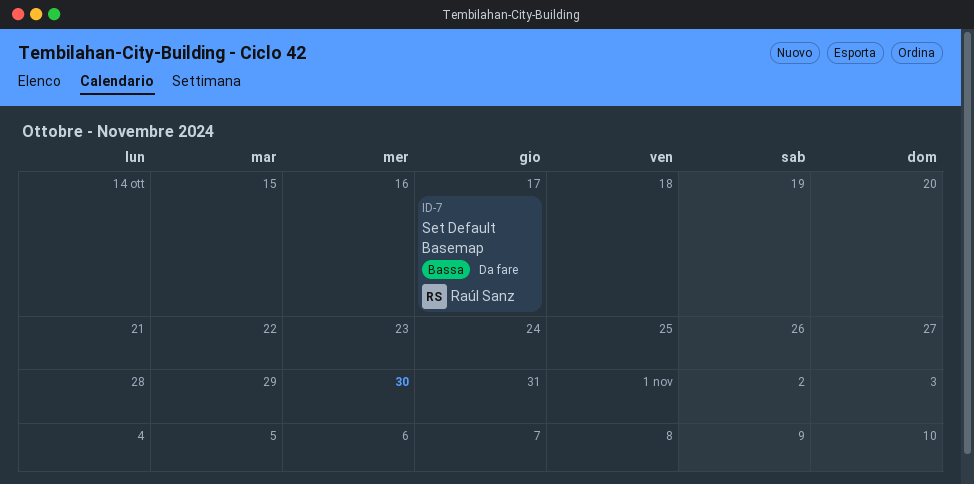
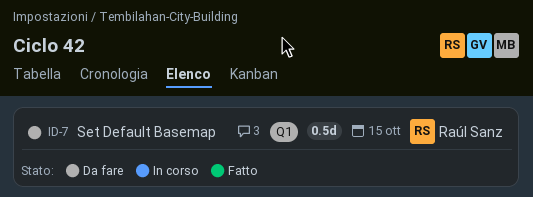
ID-7, due: Oct 17 -> Oct 15

